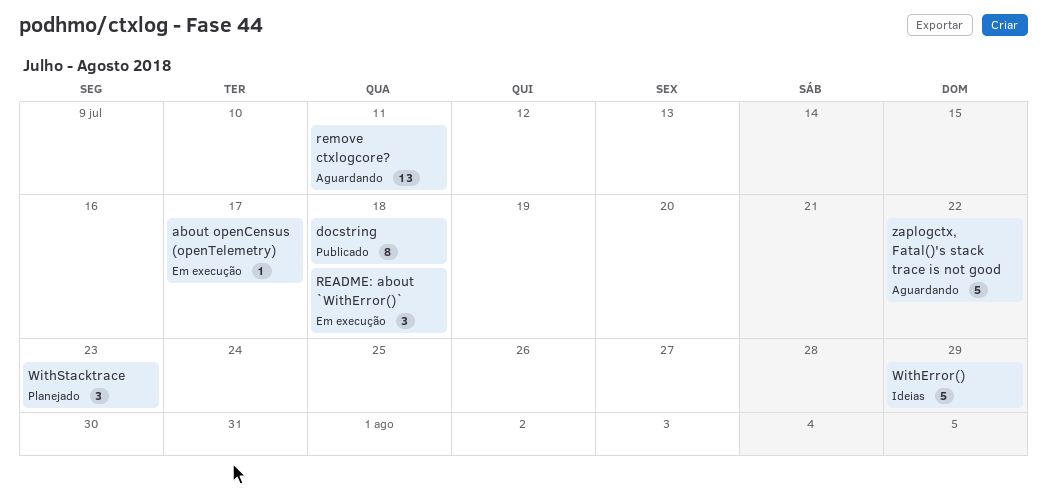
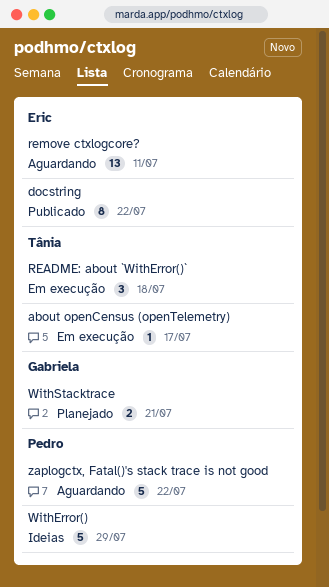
docstring, due: Jul 18 -> Jul 22
WithStacktrace, estimate: 3 -> 2
WithStacktrace, due: Jul 23 -> Jul 21

